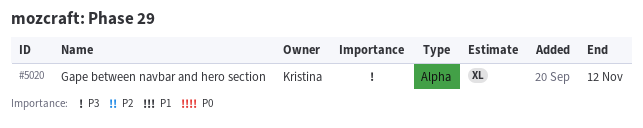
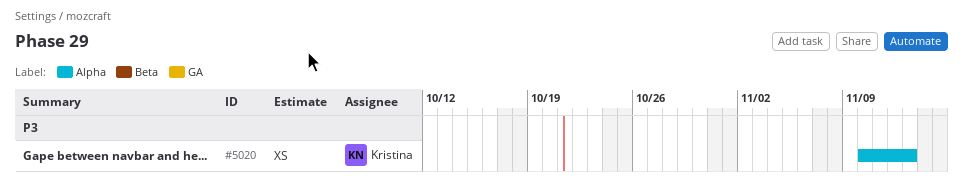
#5020, estimate: XL -> XS
#5020, due: Nov 12 -> Nov 13

